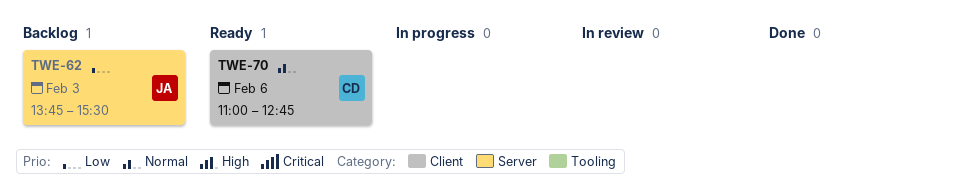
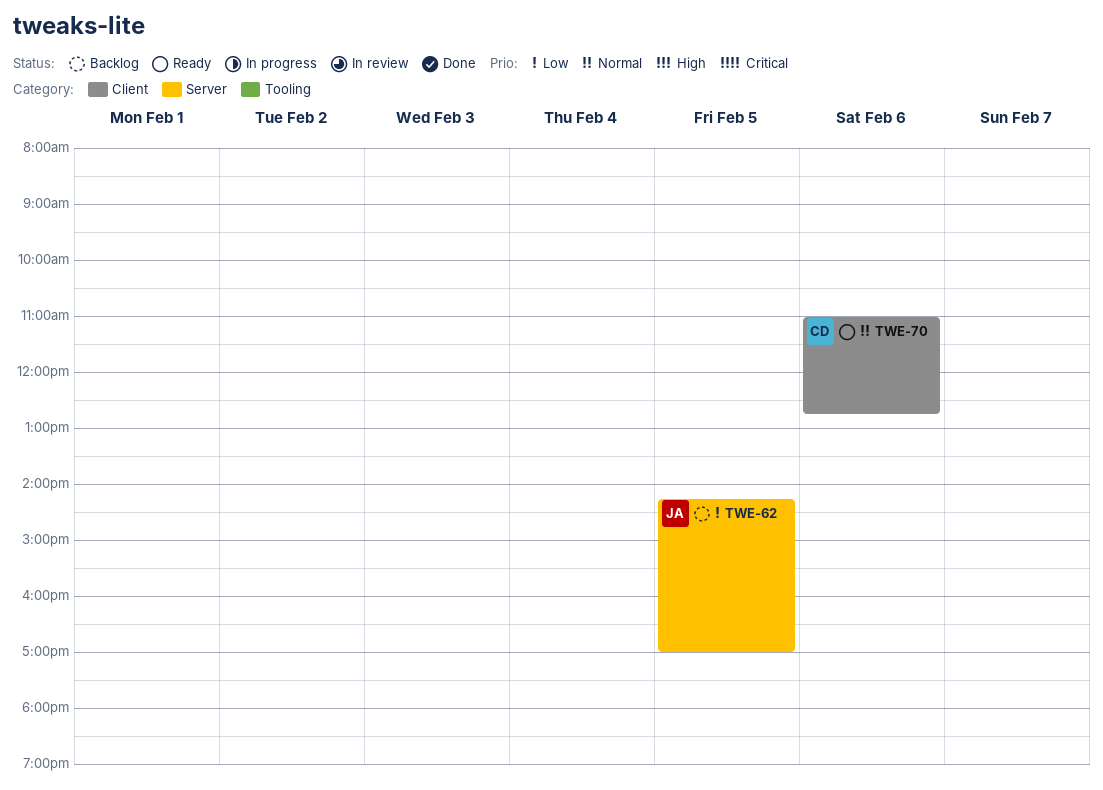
TWE-62, day: Feb 3 -> Feb 5
TWE-62, begins: 13:45 -> 14:15
TWE-62, ends: 15:30 -> 17:00

